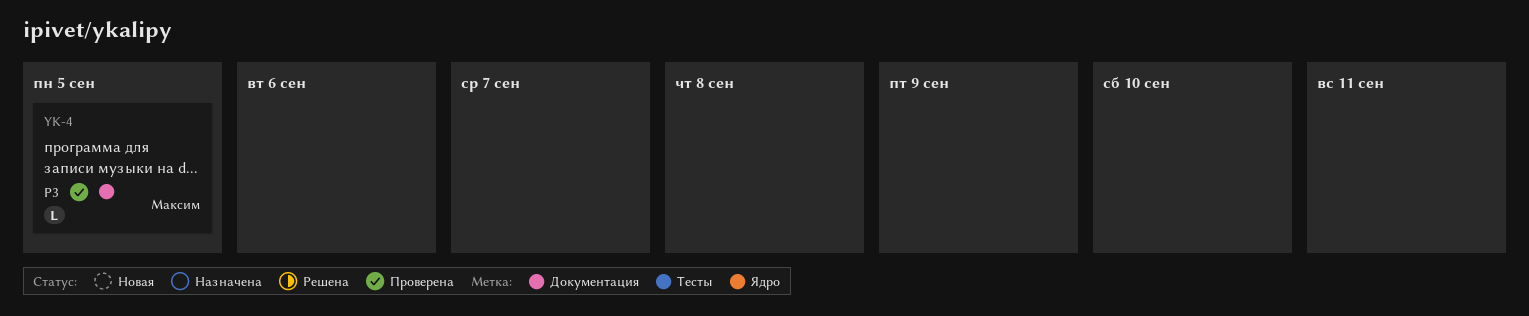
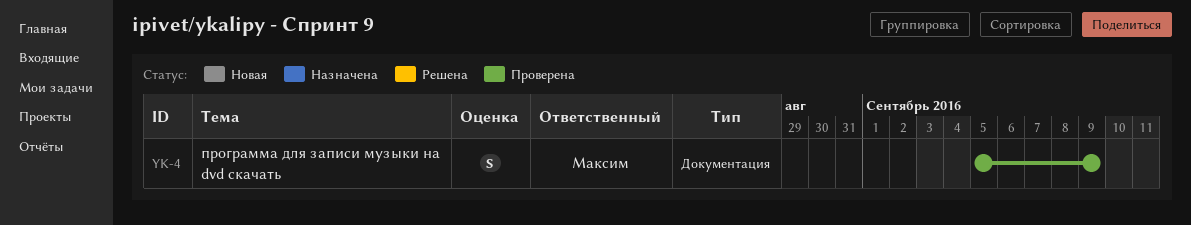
YK-4, estimate: L -> S
YK-4, due: Sep 5 -> Sep 9

